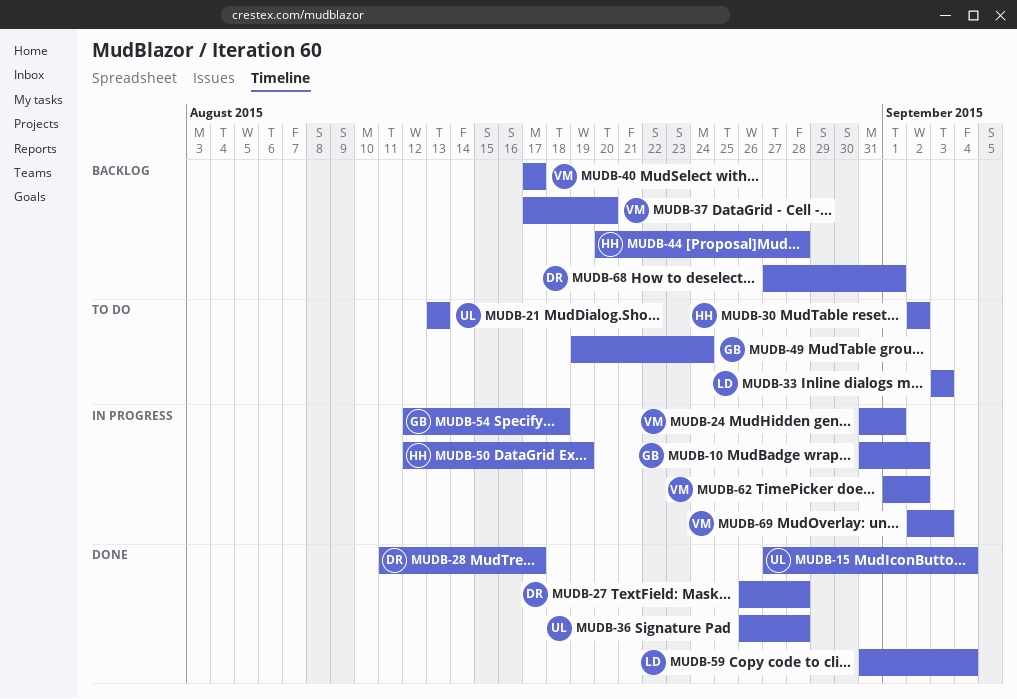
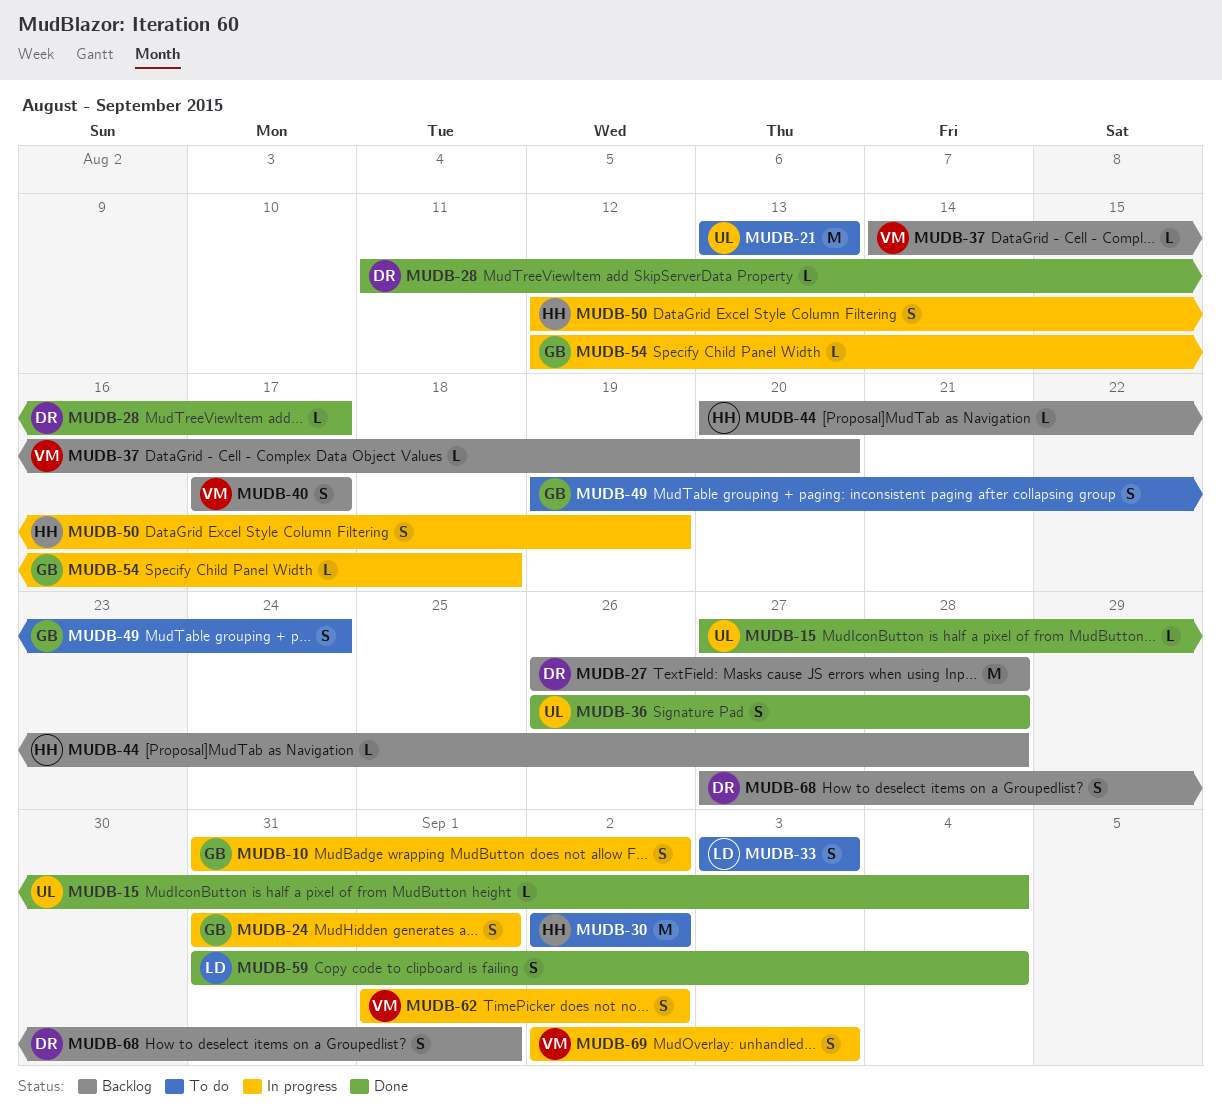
MUDB-24, owner: VM -> GB
MUDB-27, status: Done -> Backlog
MUDB-37, start: Aug 17 -> Aug 14

